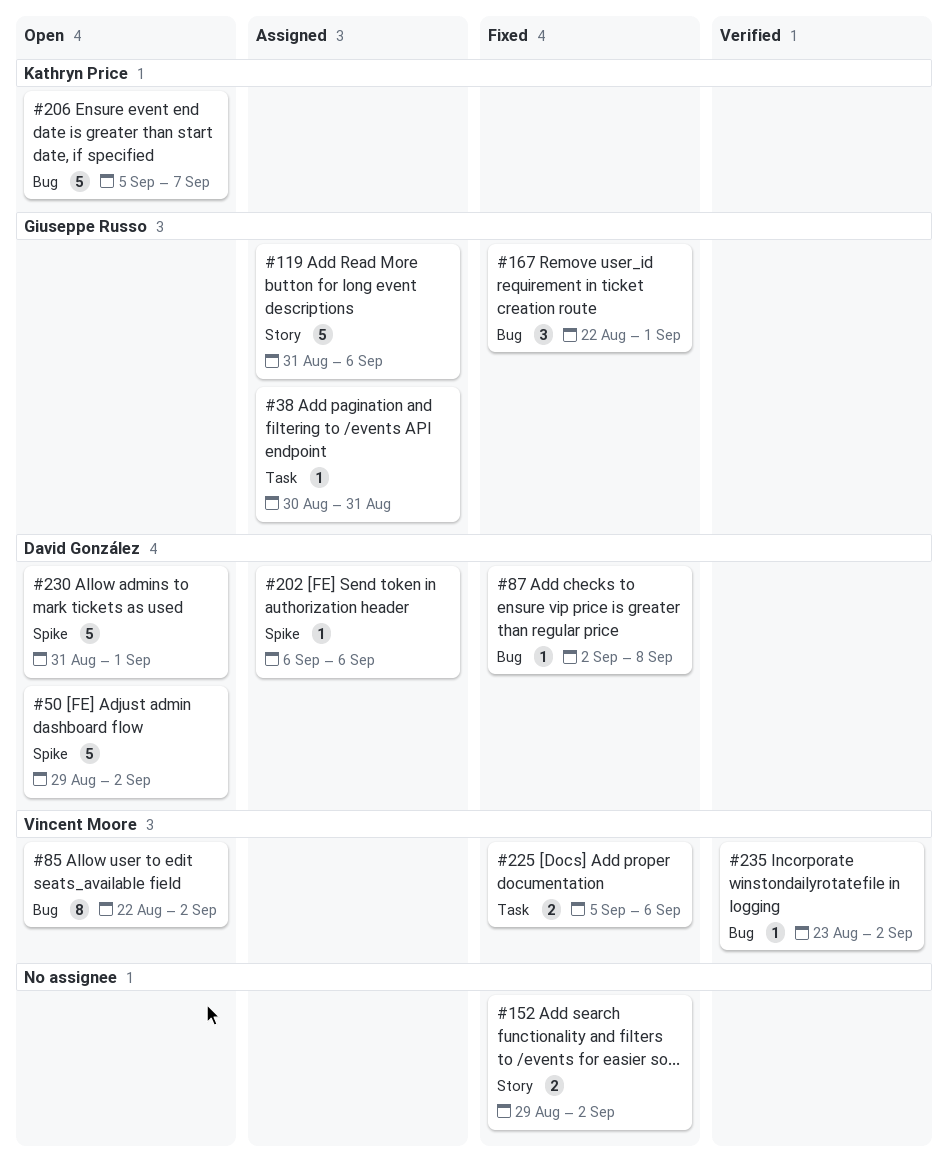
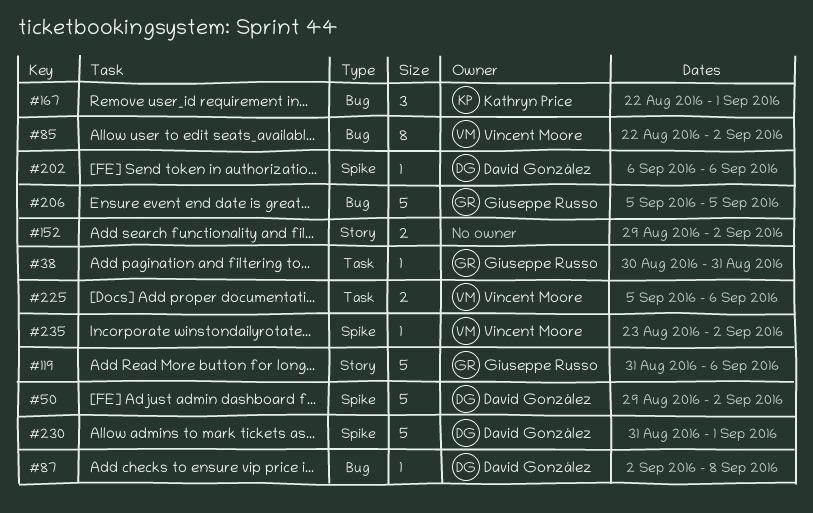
#167, owner: Giuseppe Russo -> Kathryn Price
#206, owner: Kathryn Price -> Giuseppe Russo
#206, due: Sep 7 -> Sep 5
#235, label: Bug -> Spike

